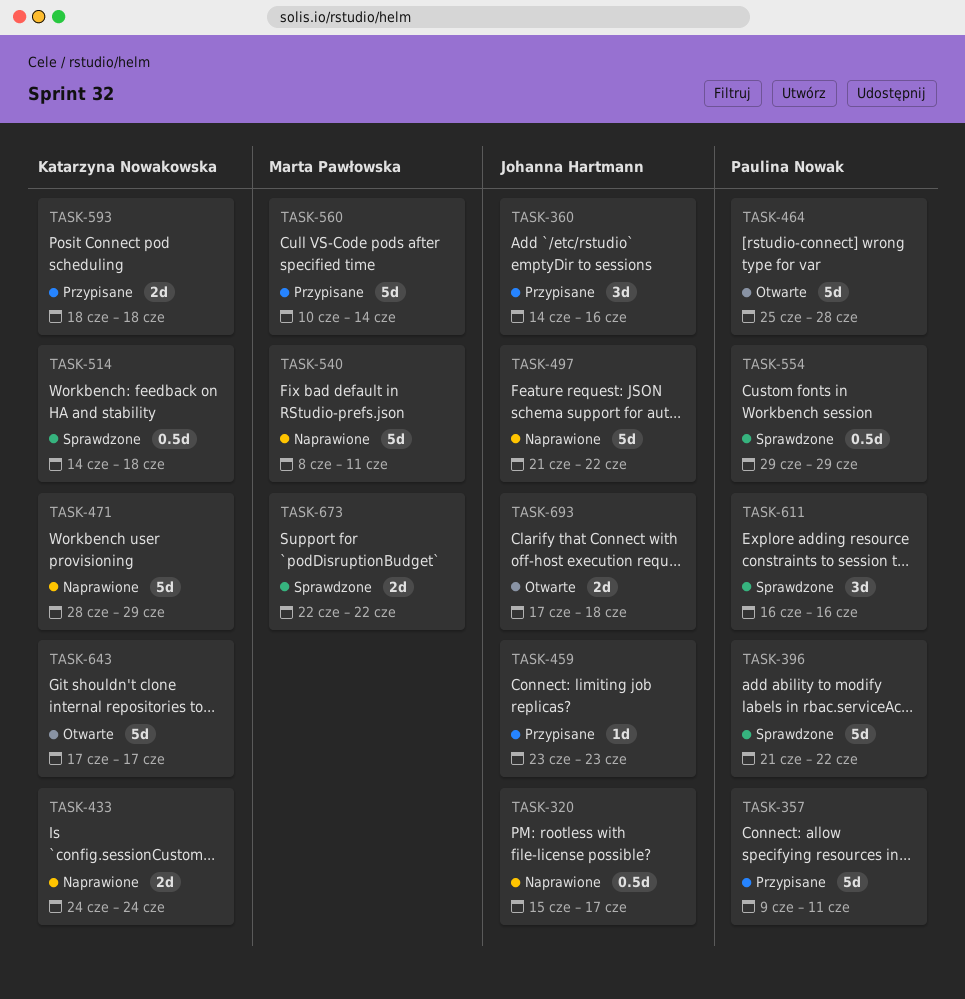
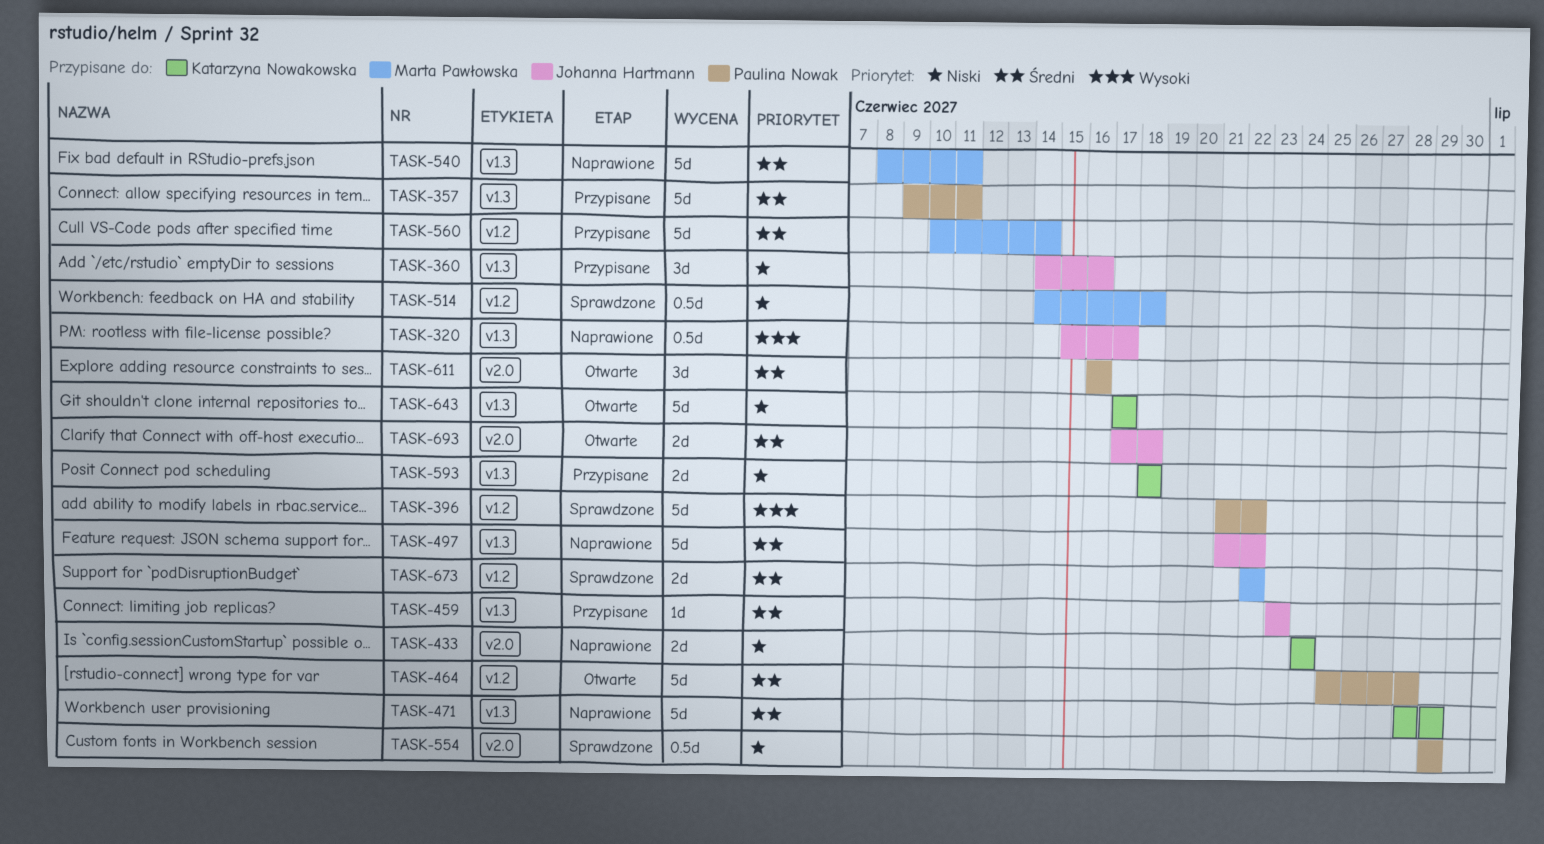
TASK-514, owner: Katarzyna Nowakowska -> Marta Pawłowska
TASK-611, status: Sprawdzone -> Otwarte

